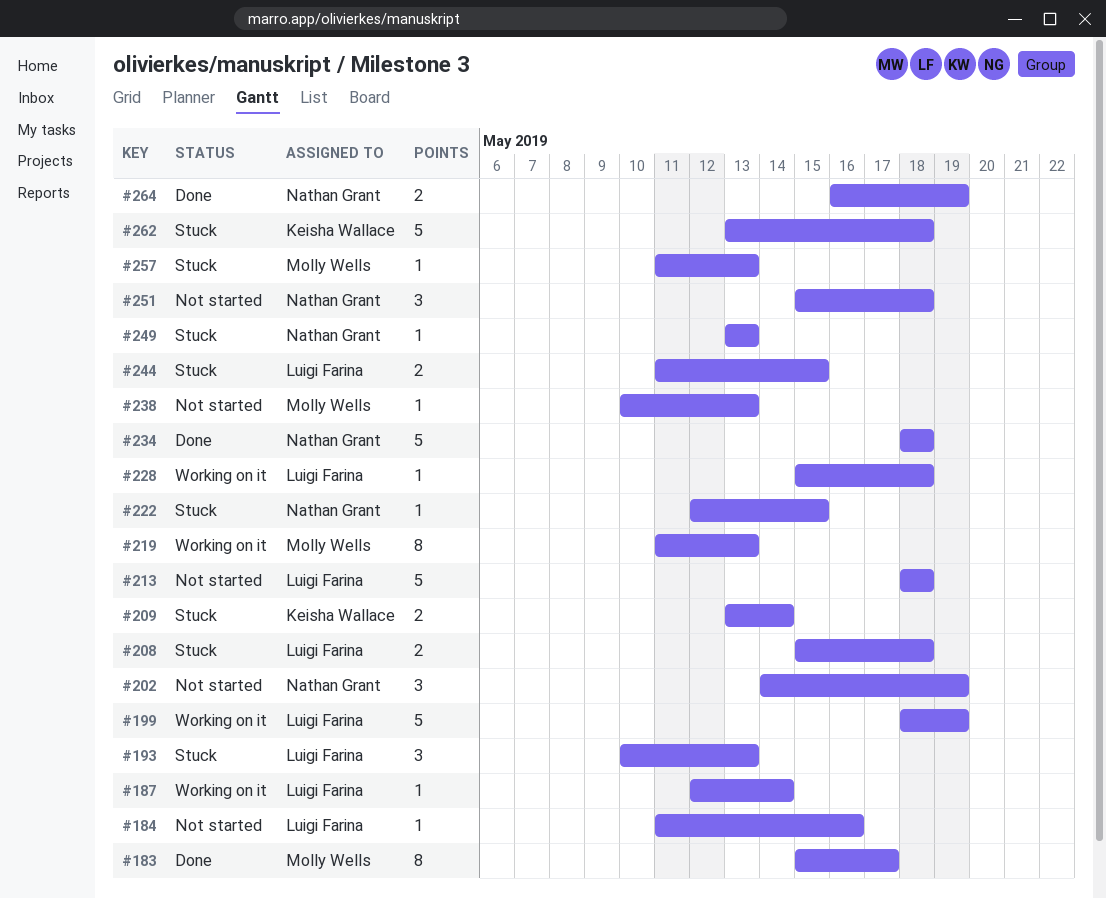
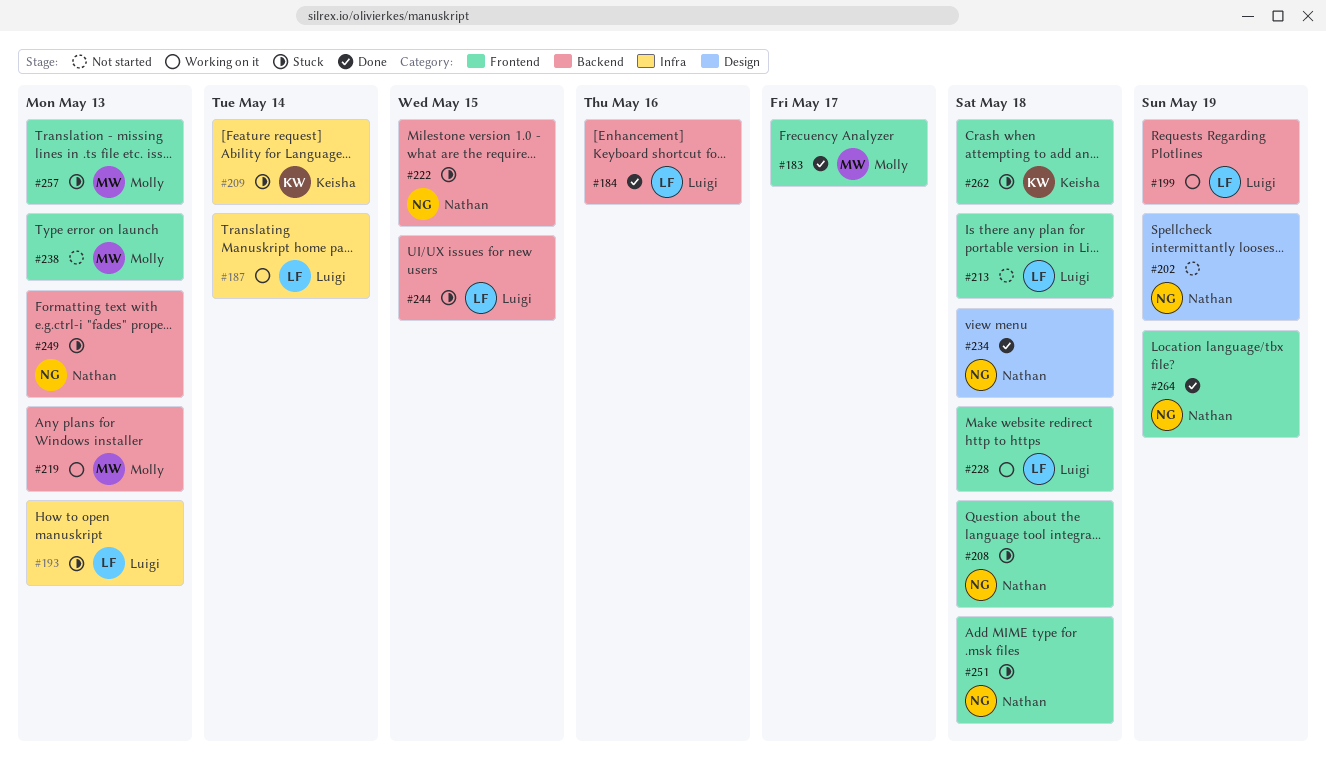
#184, status: Not started -> Done
#208, owner: Luigi Farina -> Nathan Grant
#251, status: Not started -> Stuck

